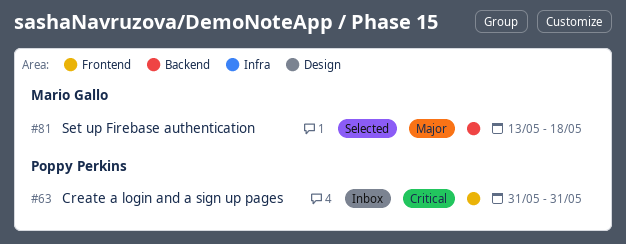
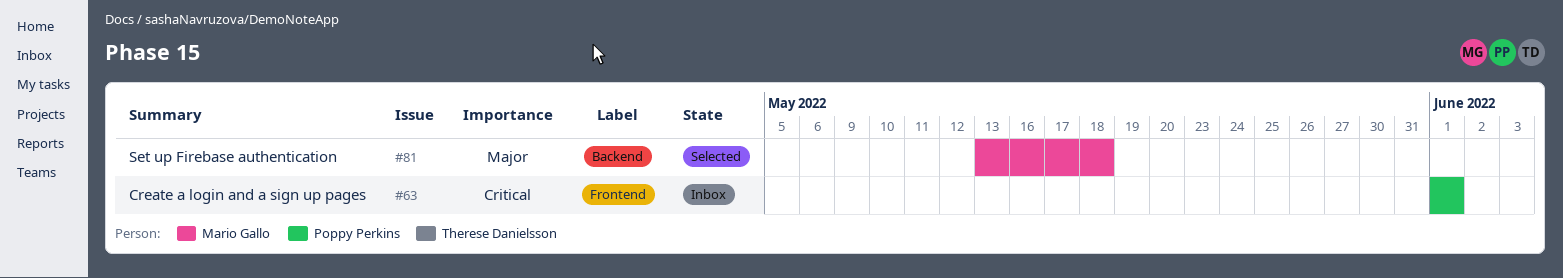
#63, start: May 31 -> Jun 1
#63, due: May 31 -> Jun 1

